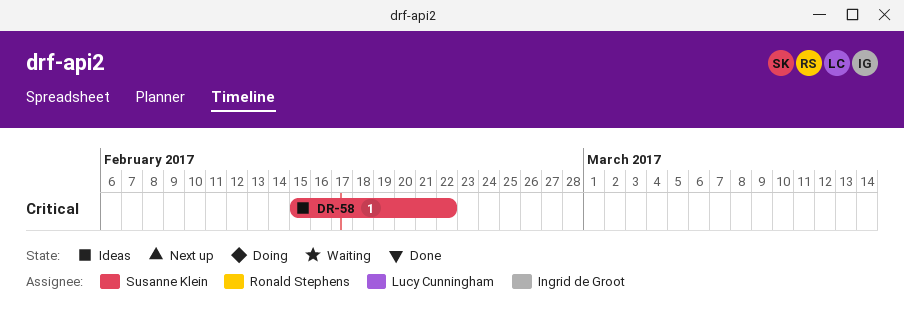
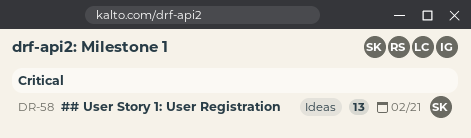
DR-58, estimate: 1 -> 13
DR-58, due: Feb 22 -> Feb 21

